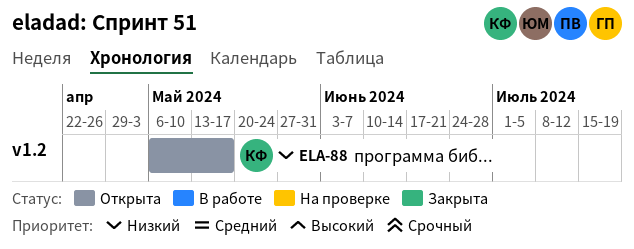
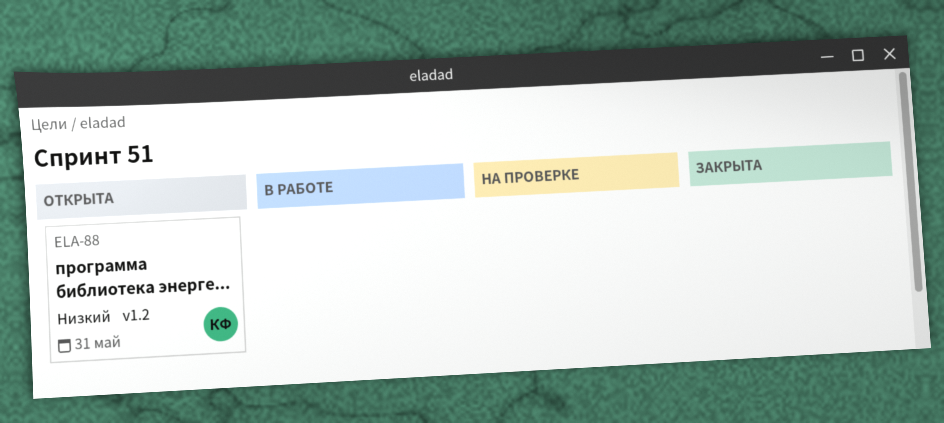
ELA-88, due: May 17 -> May 31

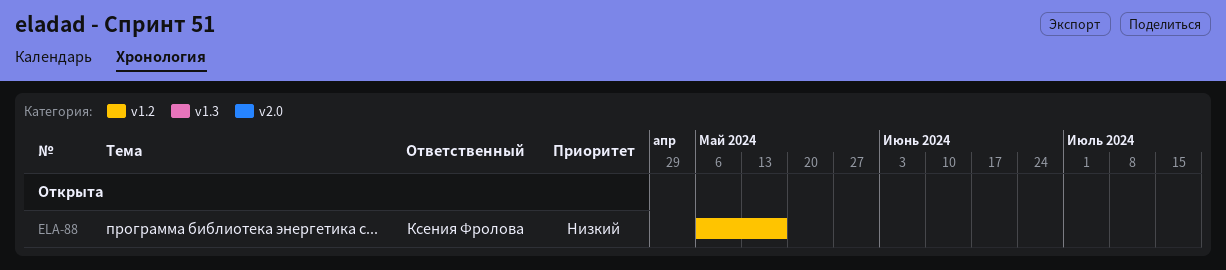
ELA-88, due: May 31 -> May 17

